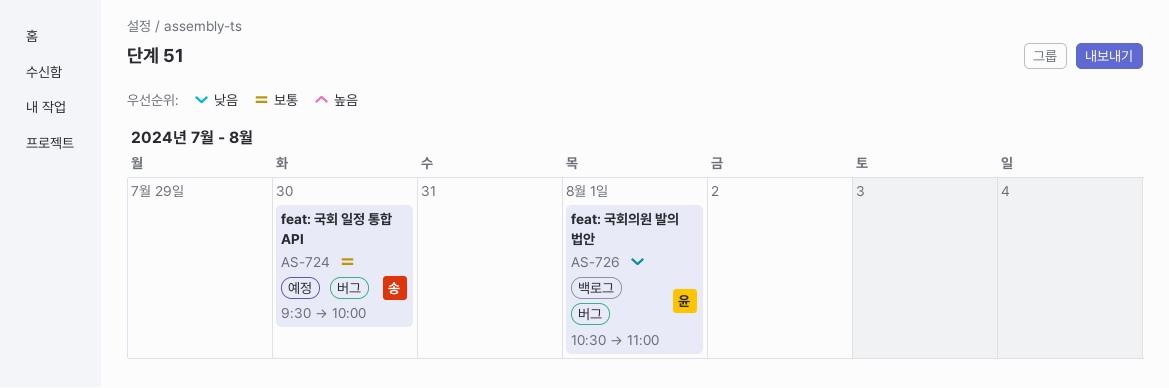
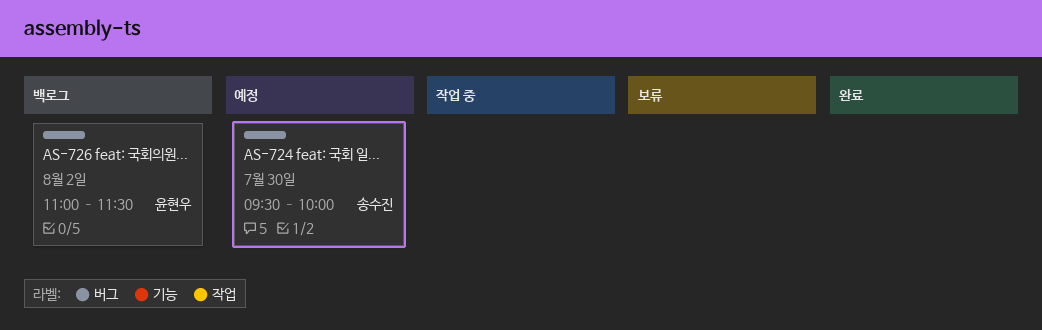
AS-726, day: Aug 1 -> Aug 2
AS-726, begins: 10:30 -> 11:00
AS-726, ends: 11:00 -> 11:30

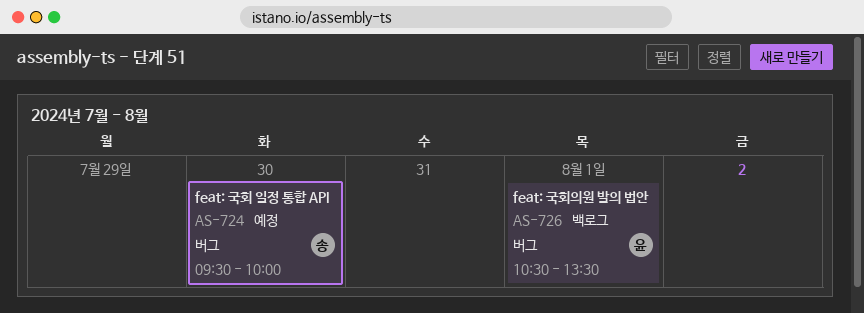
AS-726, day: Aug 2 -> Aug 1
AS-726, begins: 11:00 -> 10:30
AS-726, ends: 11:30 -> 13:30

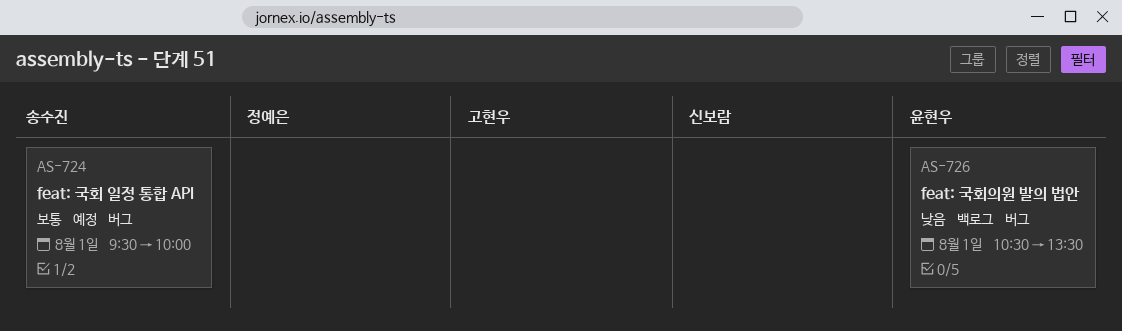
AS-724, day: Jul 30 -> Aug 1

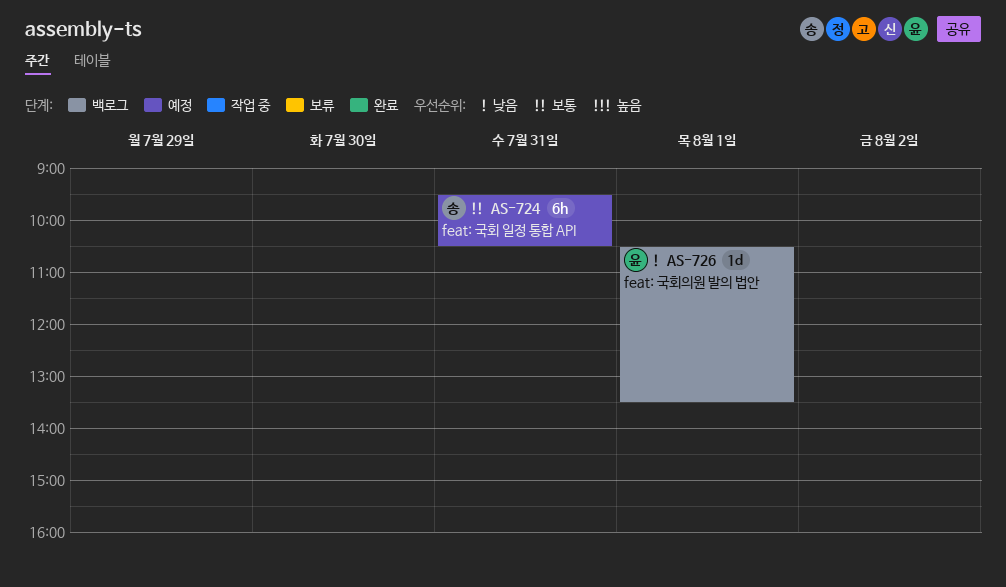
AS-724, day: Aug 1 -> Jul 31
AS-724, ends: 10:00 -> 10:30

